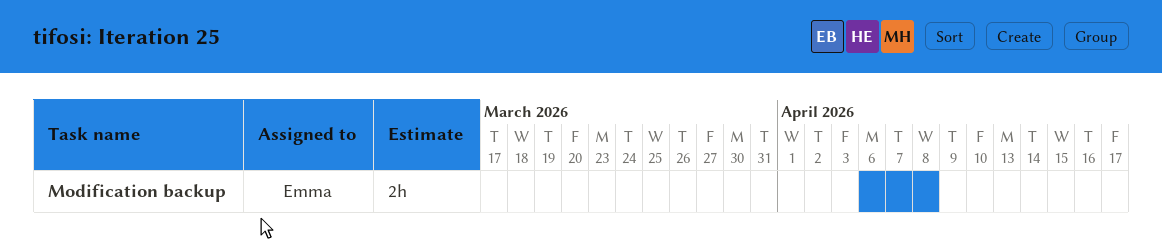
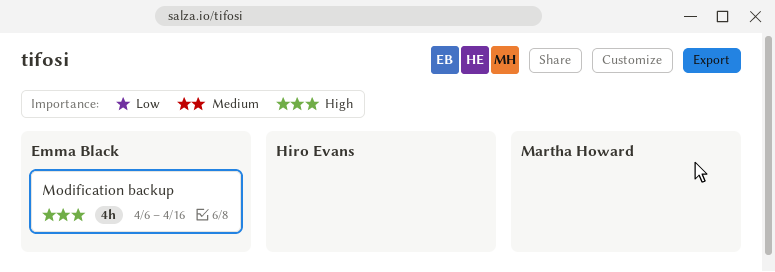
Modification backup, estimate: 2h -> 4h
Modification backup, due: Apr 8 -> Apr 16

